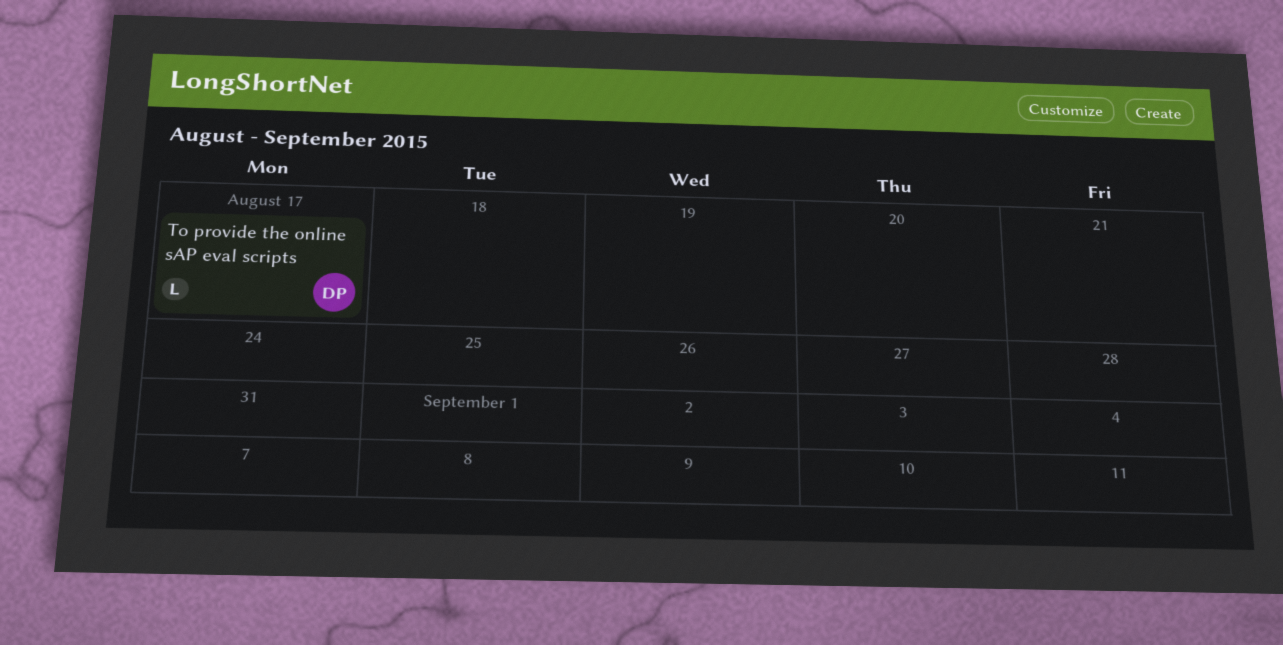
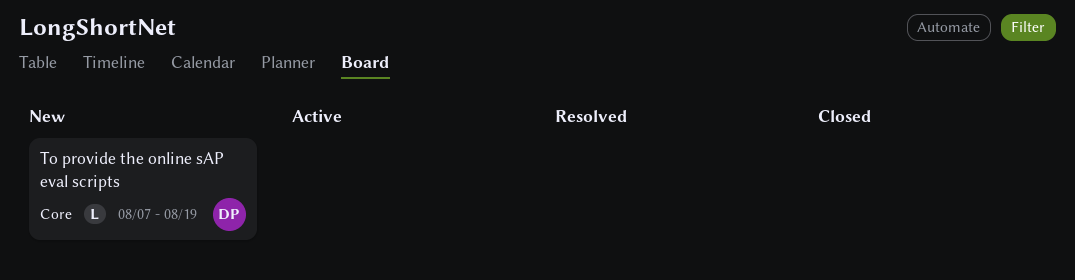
To provide the online sAP eval scripts, due: Aug 17 -> Aug 19

